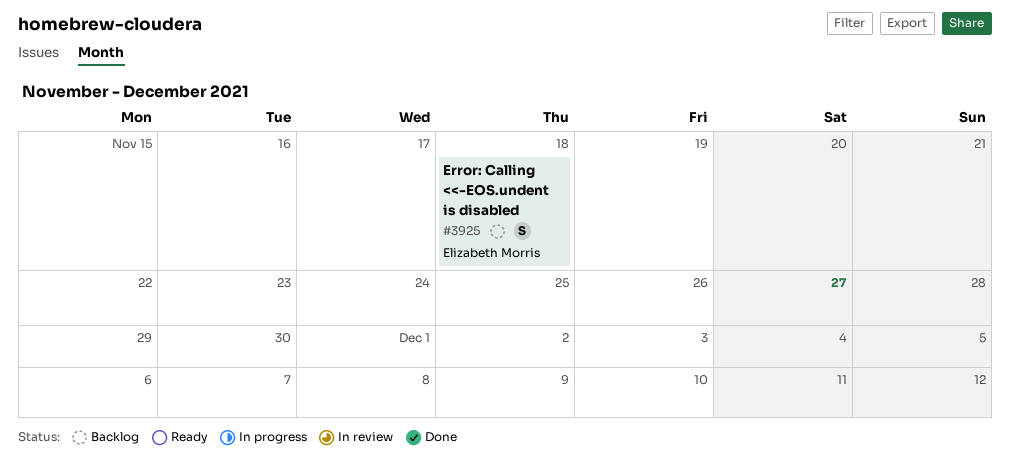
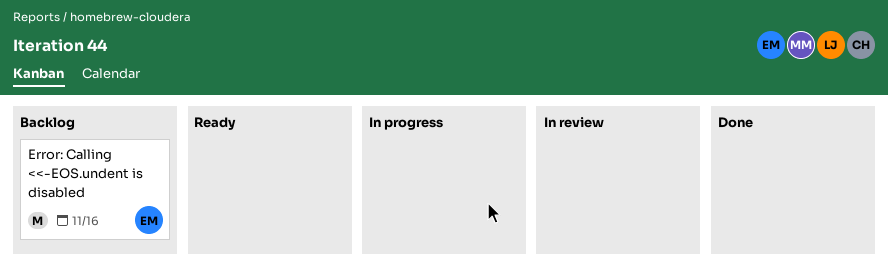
Error: Calling <<-EOS.undent is disabled, estimate: S -> M
Error: Calling <<-EOS.undent is disabled, due: Nov 18 -> Nov 16

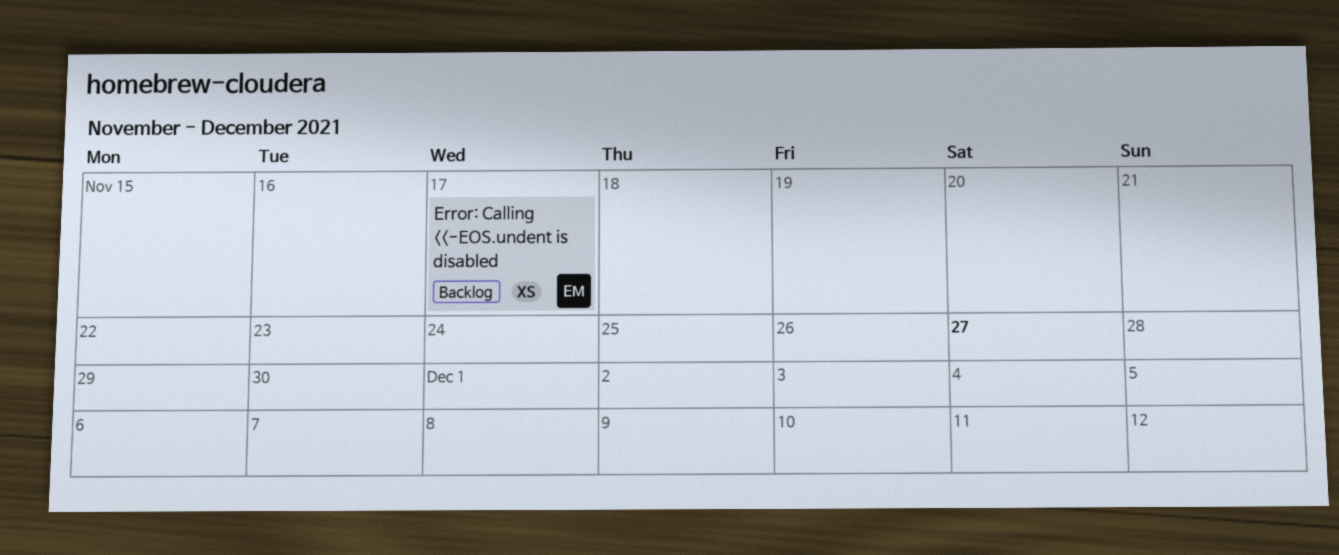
Error: Calling <<-EOS.undent is disabled, estimate: M -> XS
Error: Calling <<-EOS.undent is disabled, due: Nov 16 -> Nov 17

